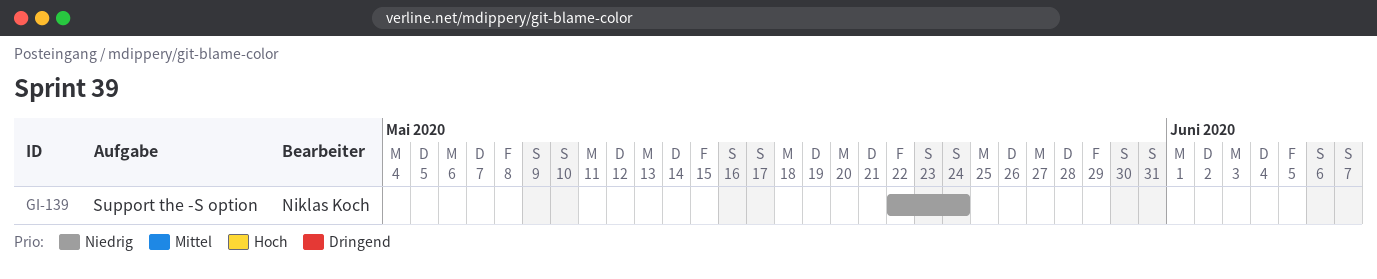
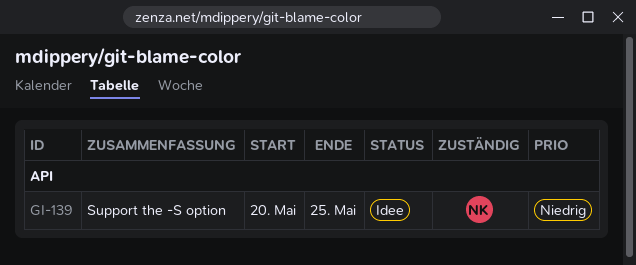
GI-139, start: May 22 -> May 20
GI-139, due: May 24 -> May 25

